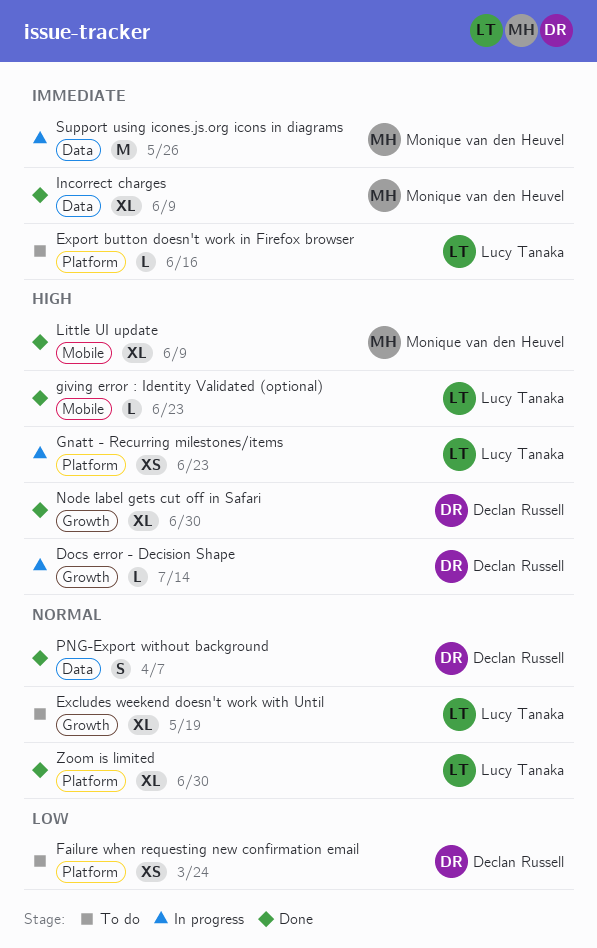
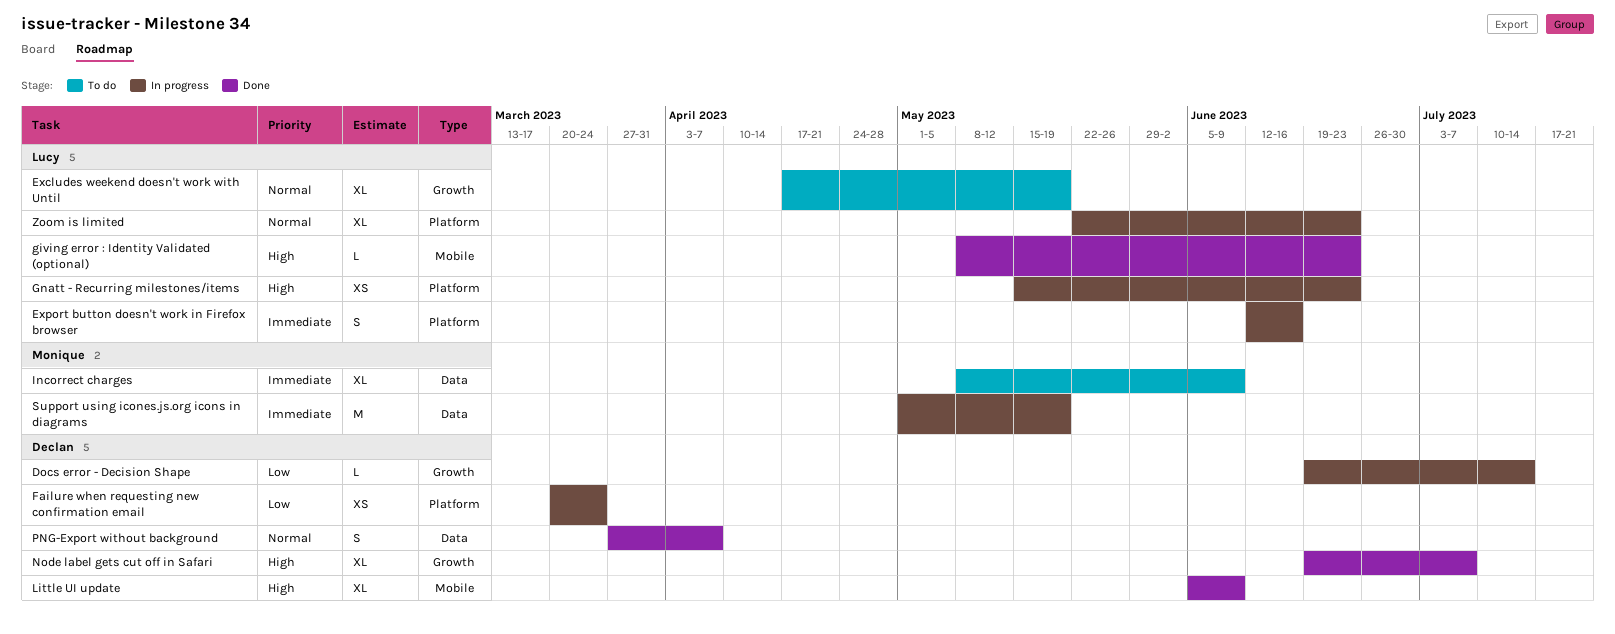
Docs error - Decision Shape, priority: High -> Low
Export button doesn't work in Firefox browser, status: To do -> In progress
Export button doesn't work in Firefox browser, estimate: L -> S
Failure when requesting new confirmation email, status: To do -> In progress
Incorrect charges, status: Done -> To do
Little UI update, owner: Monique van den Heuvel -> Declan Russell
Node label gets cut off in Safari, due: Jun 30 -> Jul 7
Support using icones.js.org icons in diagrams, due: May 26 -> May 19
Zoom is limited, status: Done -> In progress
Zoom is limited, due: Jun 30 -> Jun 23

